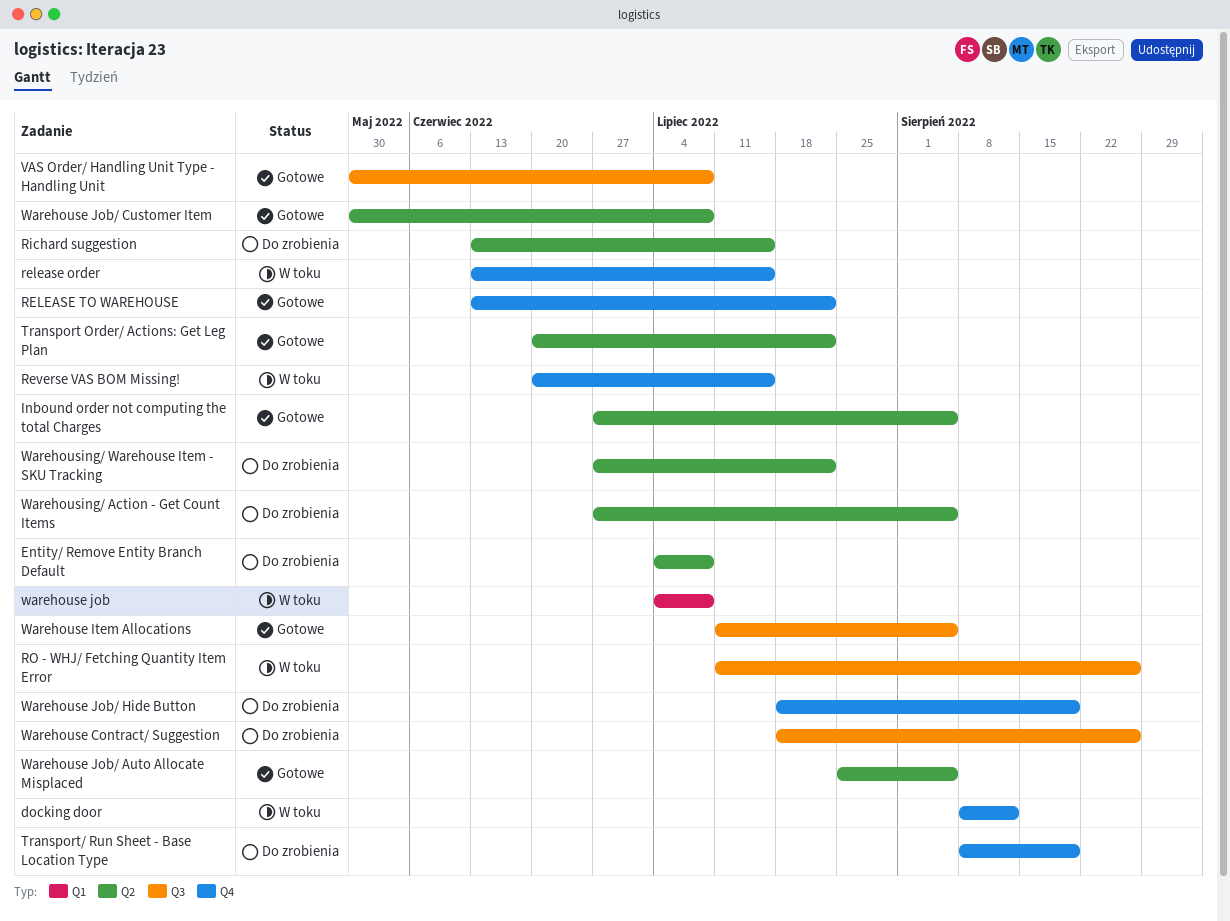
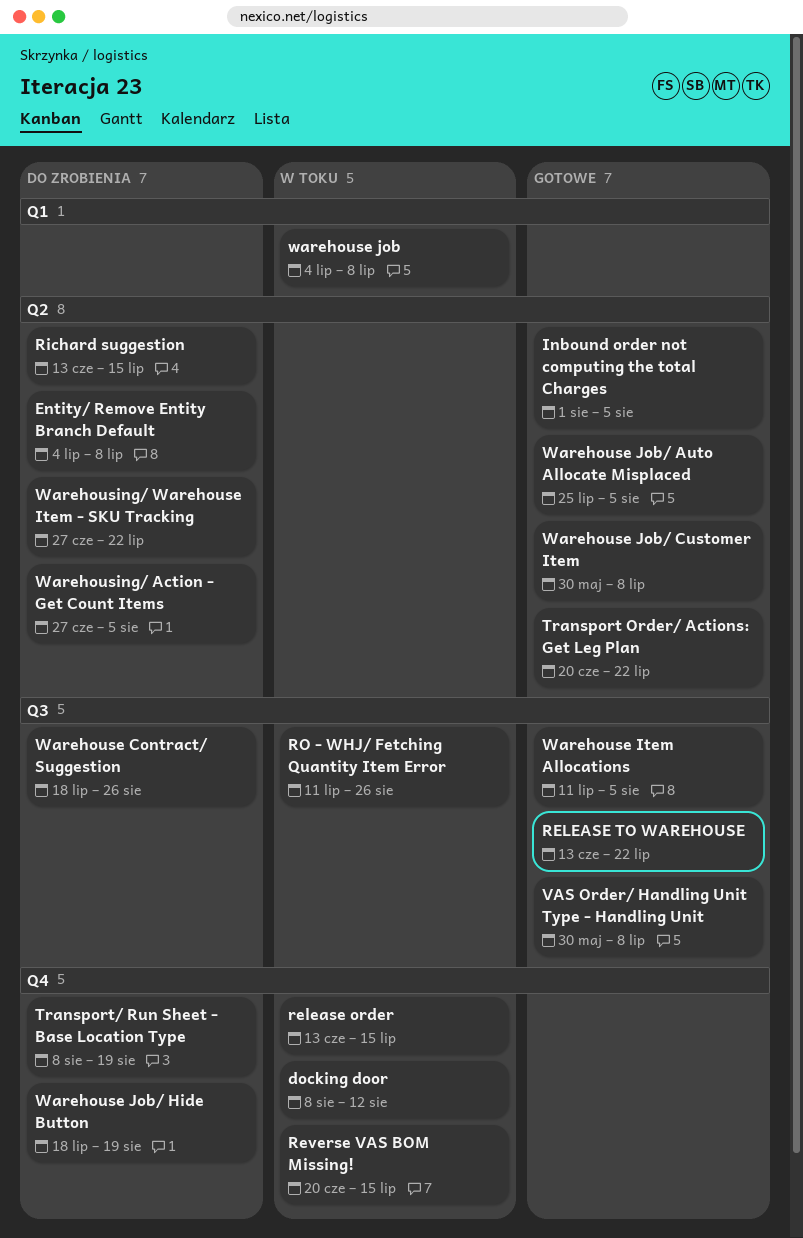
Inbound order not computing the total Charges, start: Jun 27 -> Aug 1
RELEASE TO WAREHOUSE, label: Q4 -> Q3

